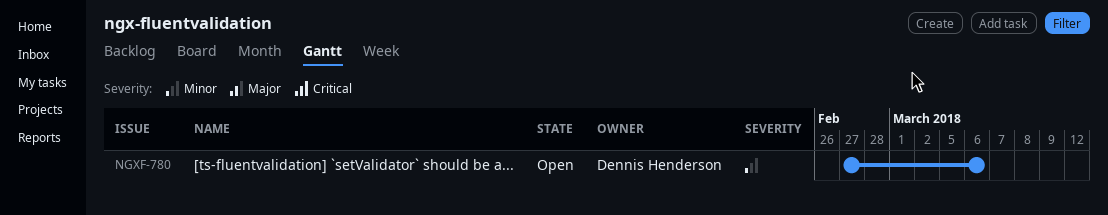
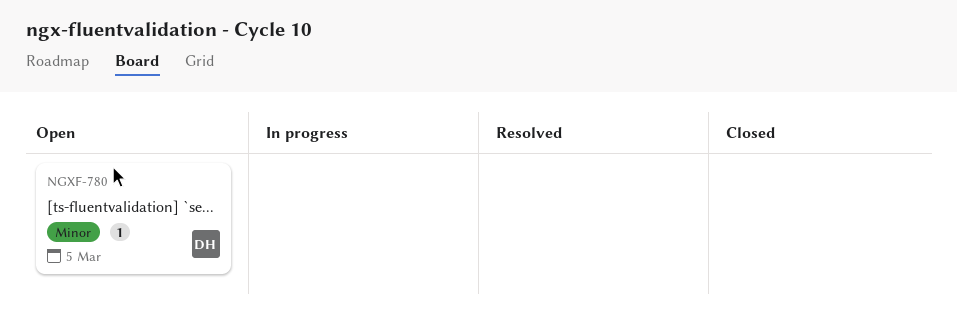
NGXF-780, due: Mar 6 -> Mar 5

